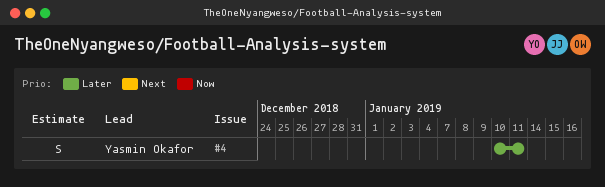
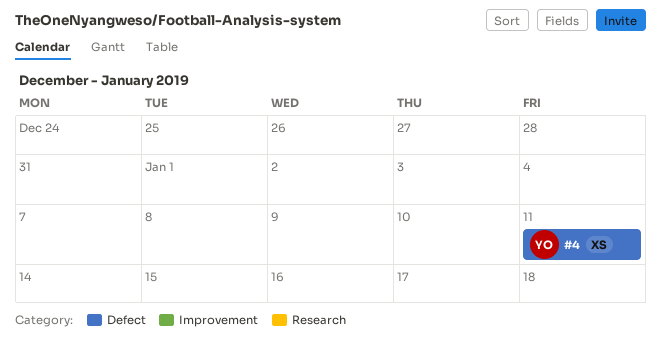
#4, estimate: S -> XS
#4, start: Jan 10 -> Jan 11

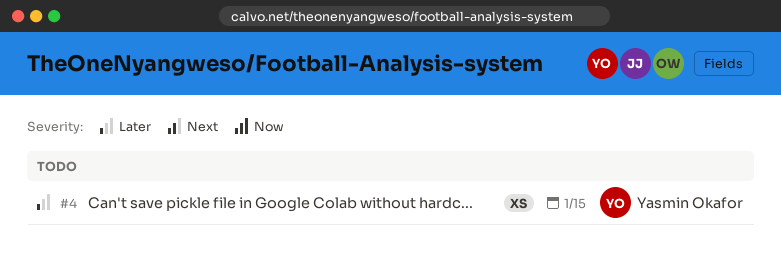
#4, due: Jan 11 -> Jan 15

